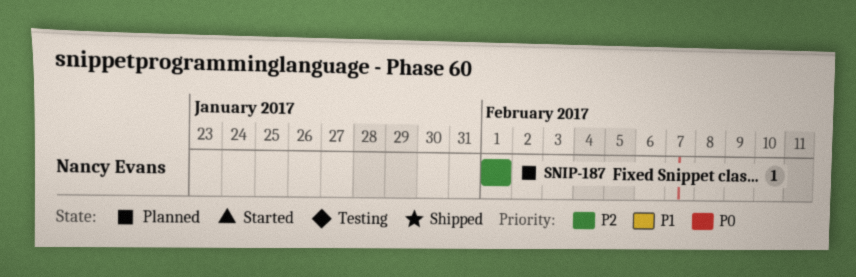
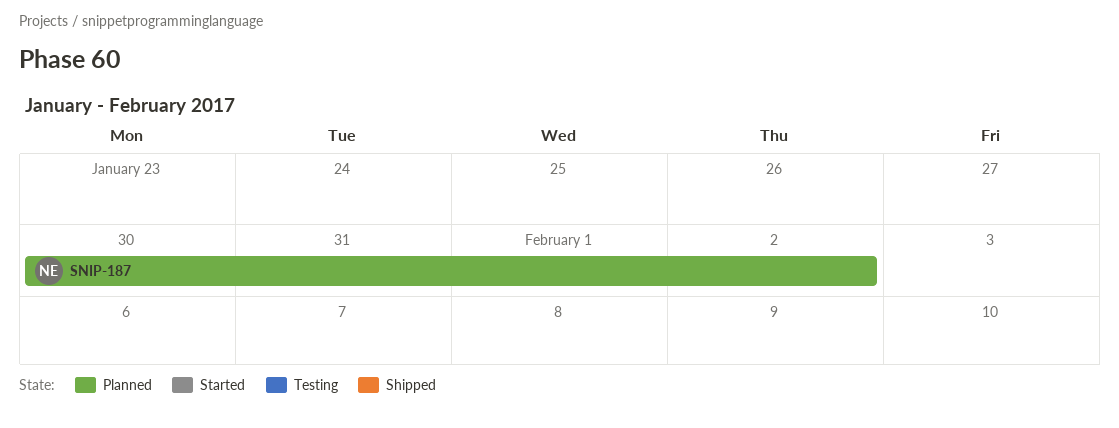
SNIP-187, start: Feb 1 -> Jan 30
SNIP-187, due: Feb 1 -> Feb 2

